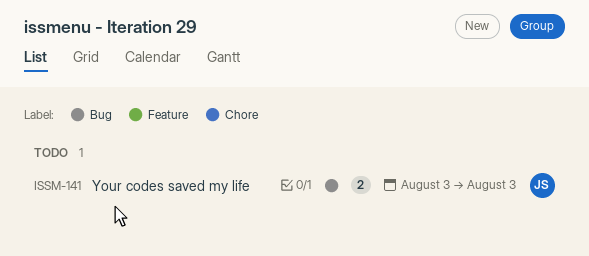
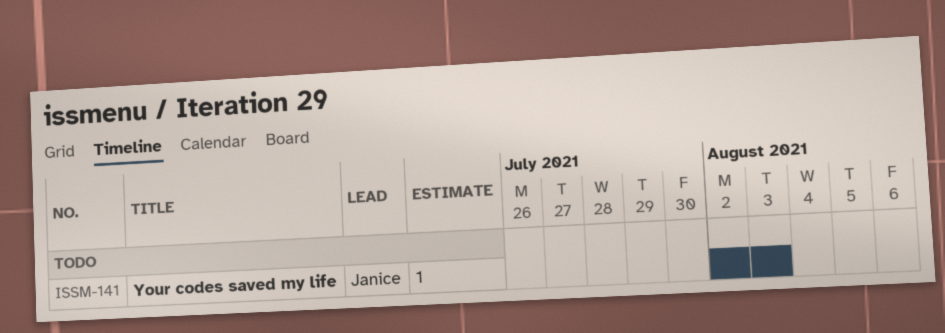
ISSM-141, estimate: 2 -> 1
ISSM-141, start: Aug 3 -> Aug 2

